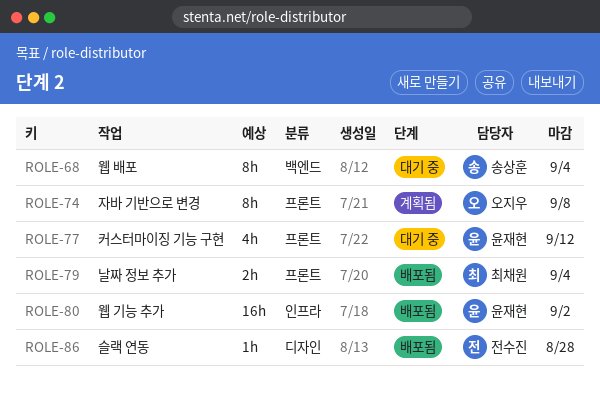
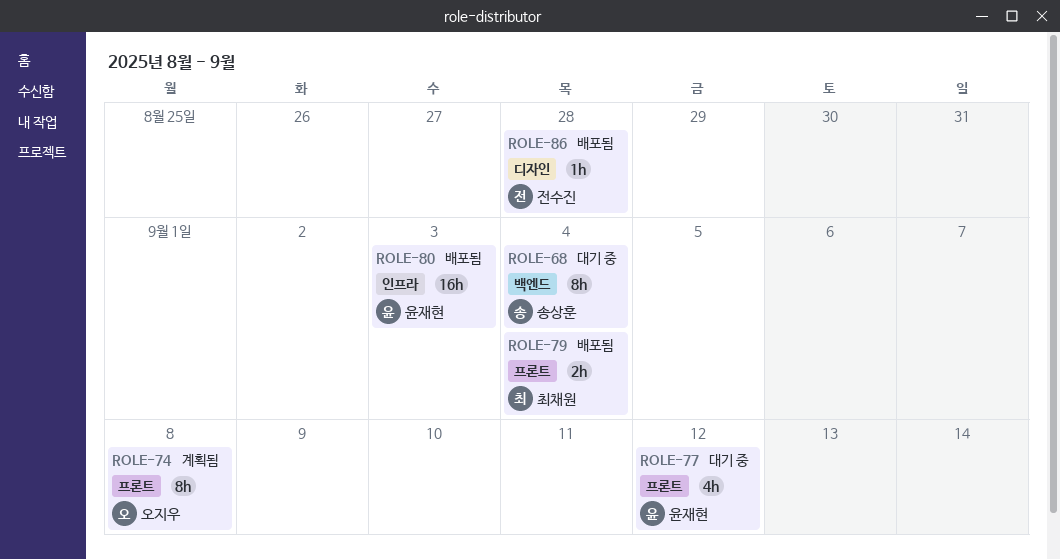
ROLE-80, due: Sep 2 -> Sep 3

